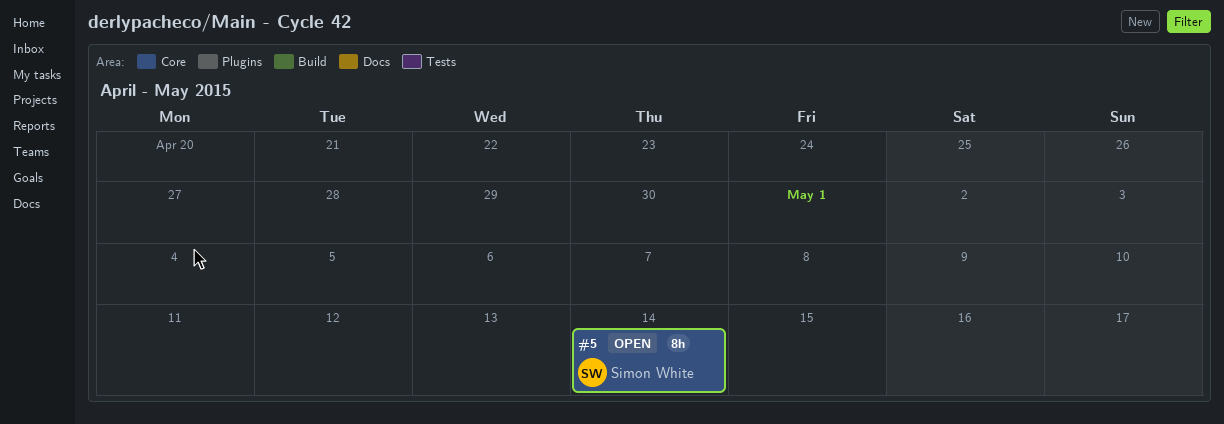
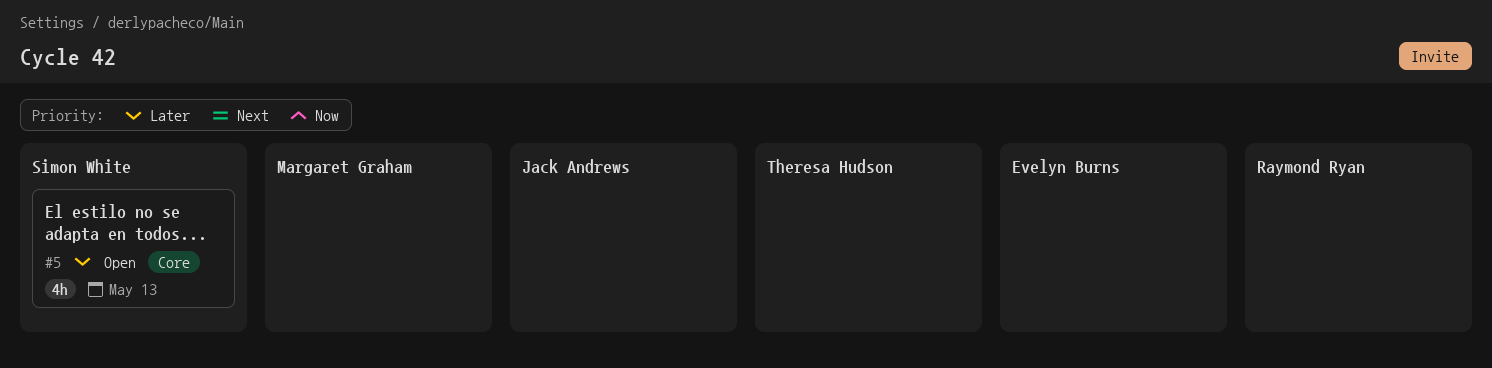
#5, estimate: 8h -> 4h
#5, due: May 14 -> May 13

